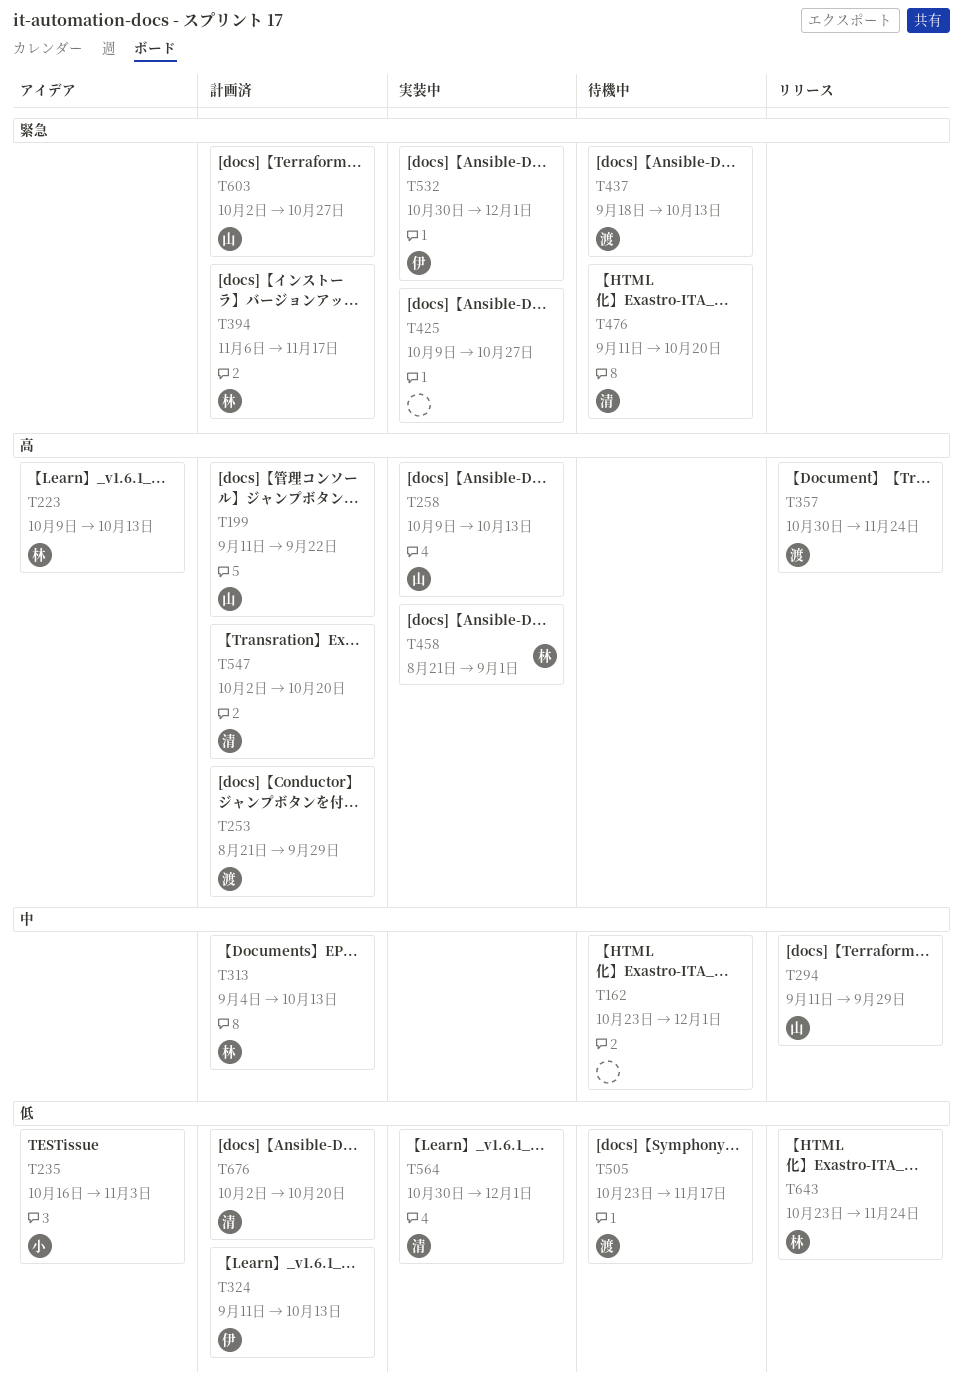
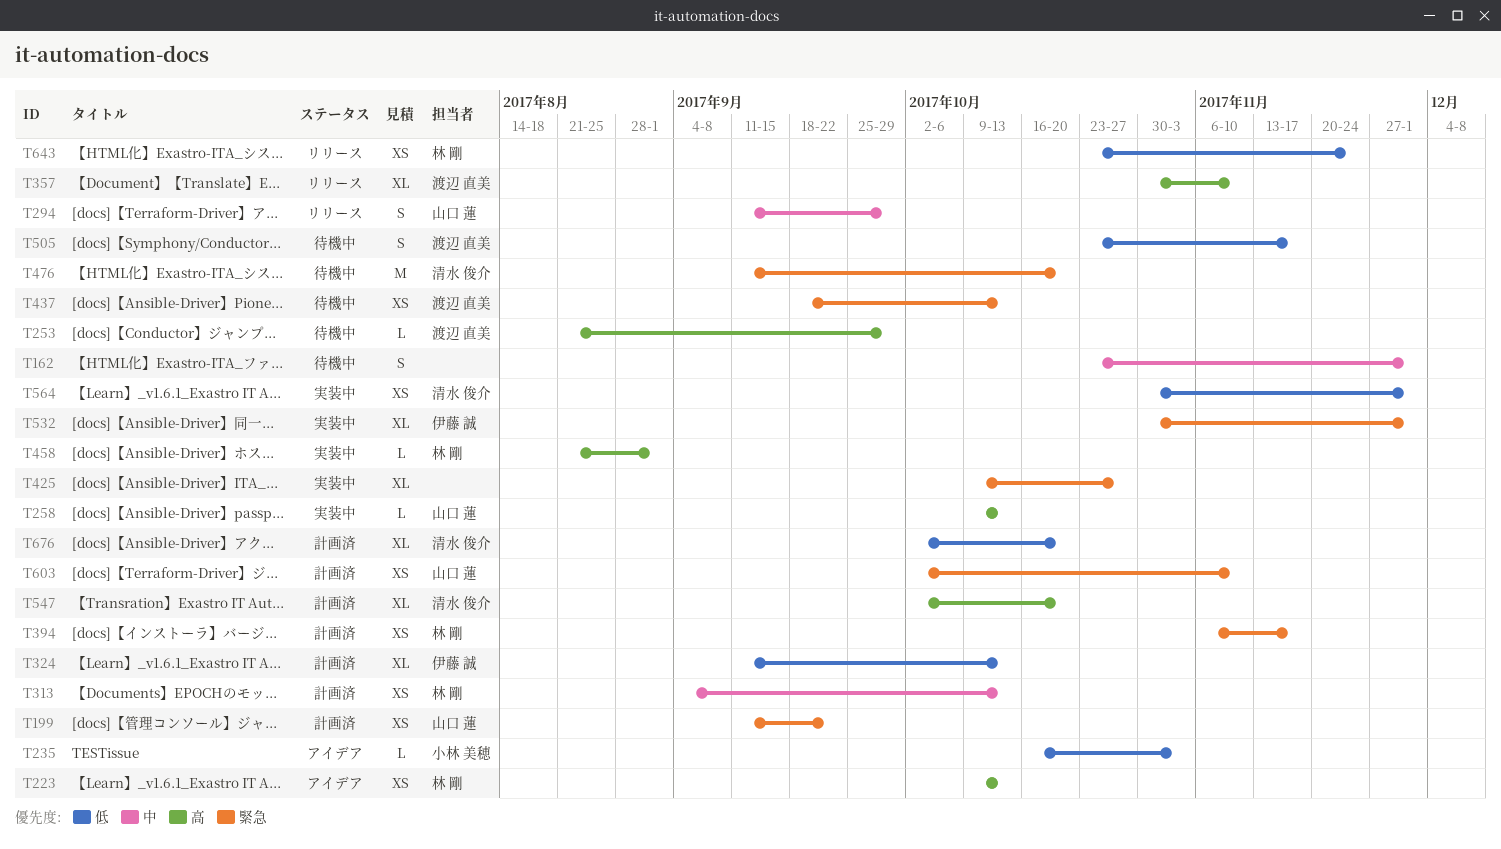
T199, priority: 高 -> 緊急
T253, status: 計画済 -> 待機中
T357, due: Nov 24 -> Nov 10
T603, due: Oct 27 -> Nov 10

